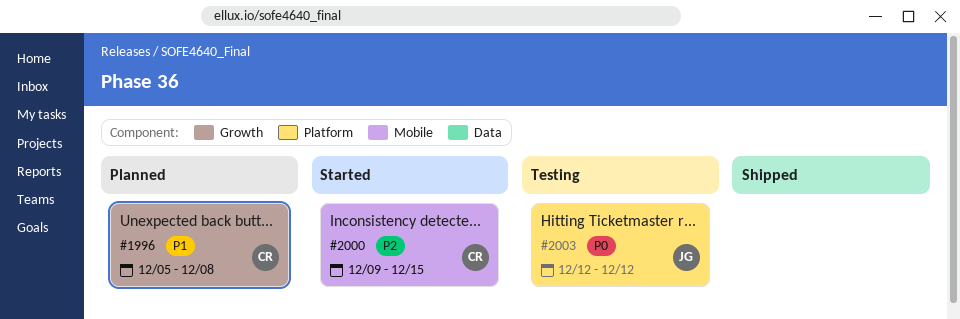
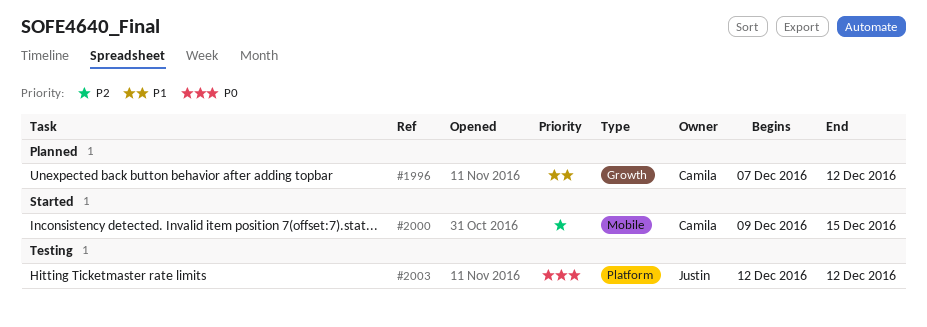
#1996, start: Dec 5 -> Dec 7
#1996, due: Dec 8 -> Dec 12

